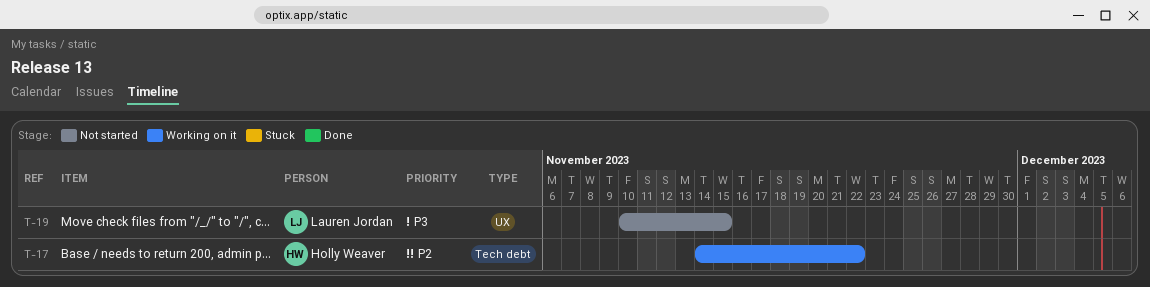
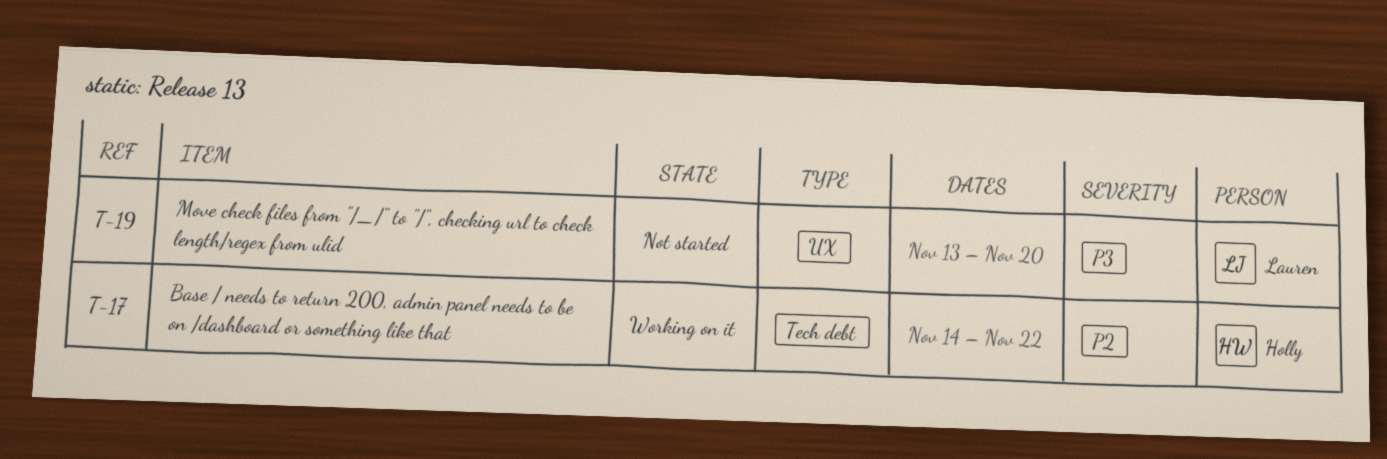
T-19, start: Nov 10 -> Nov 13
T-19, due: Nov 15 -> Nov 20

